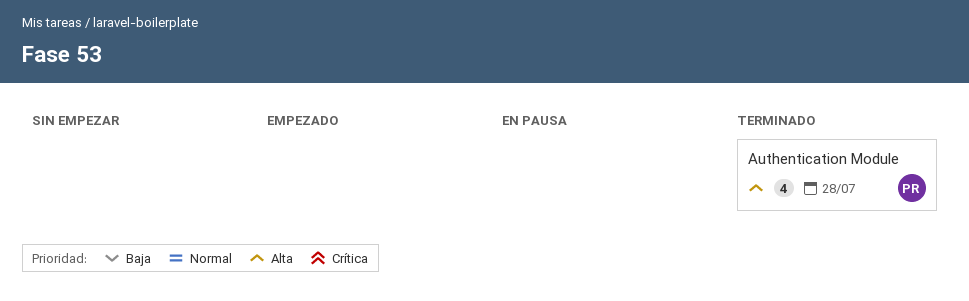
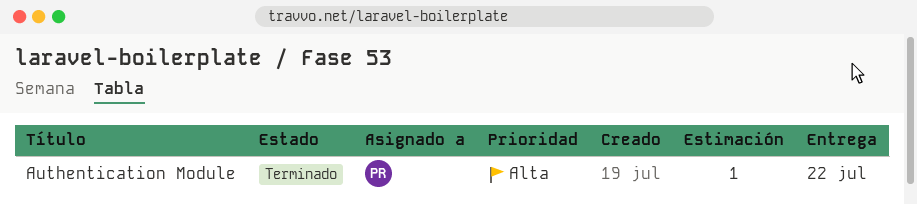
Authentication Module, estimate: 4 -> 1
Authentication Module, due: Jul 28 -> Jul 22

